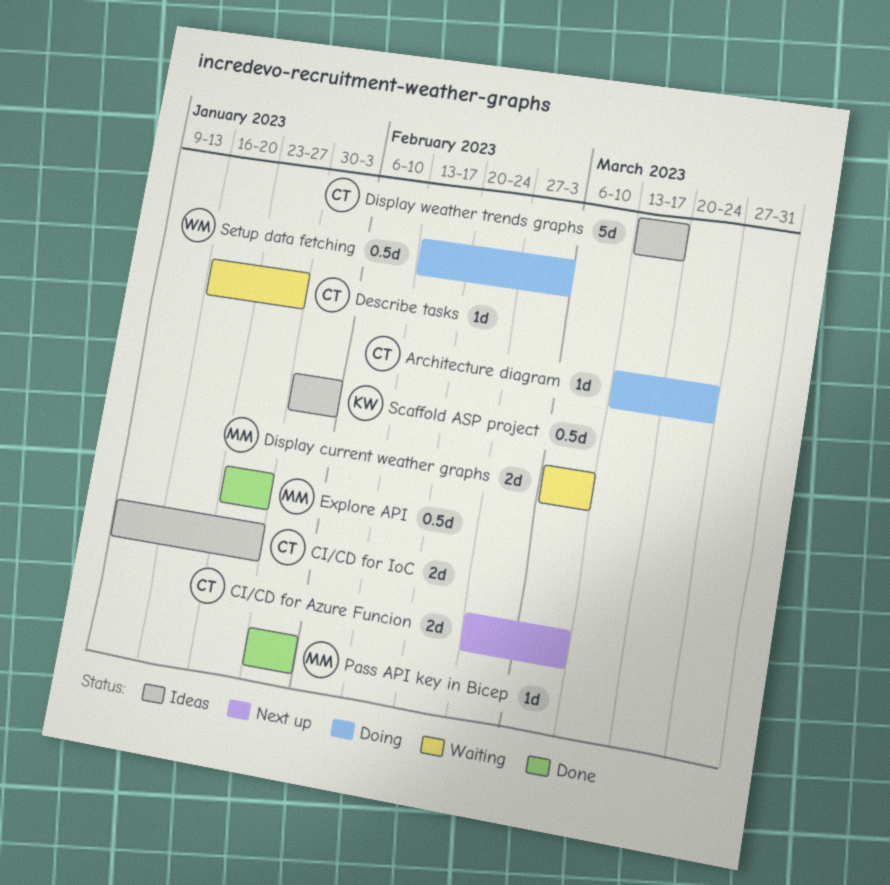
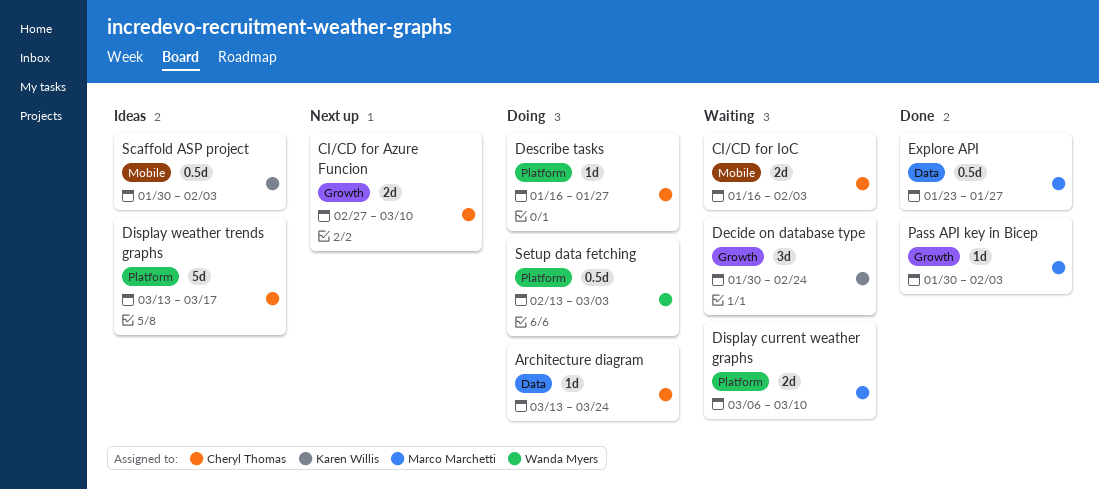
CI/CD for IoC, status: Ideas -> Waiting
CI/CD for IoC, start: Jan 9 -> Jan 16
CI/CD for IoC, due: Jan 27 -> Feb 3
Decide on database type: none -> present
Describe tasks, status: Waiting -> Doing

